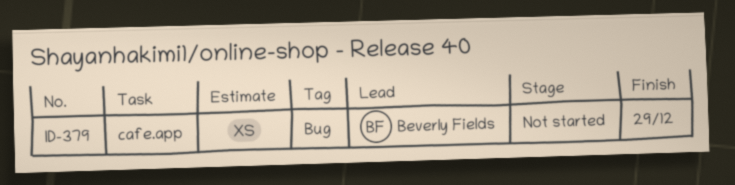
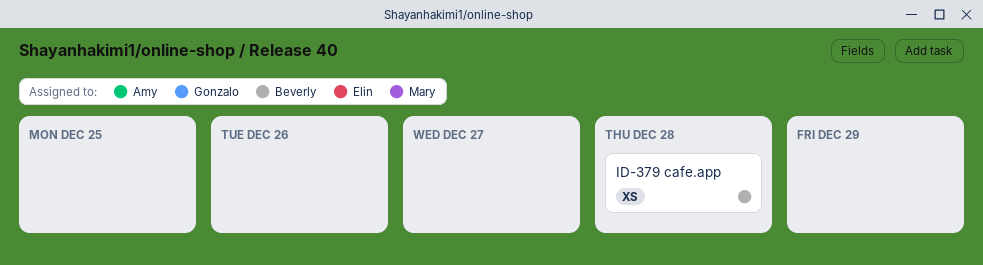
ID-379, due: Dec 29 -> Dec 28

